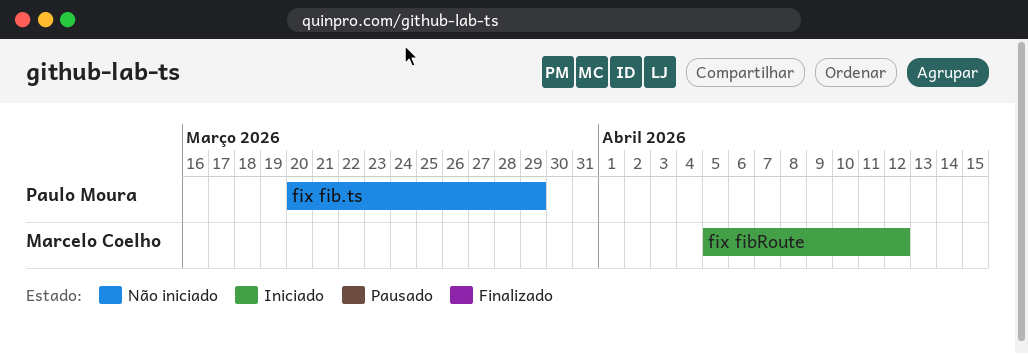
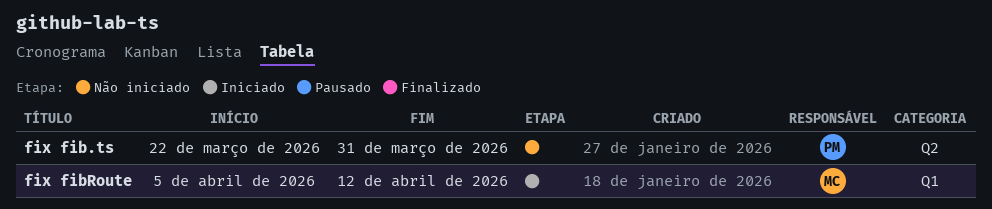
fix fib.ts, start: Mar 20 -> Mar 22
fix fib.ts, due: Mar 29 -> Mar 31

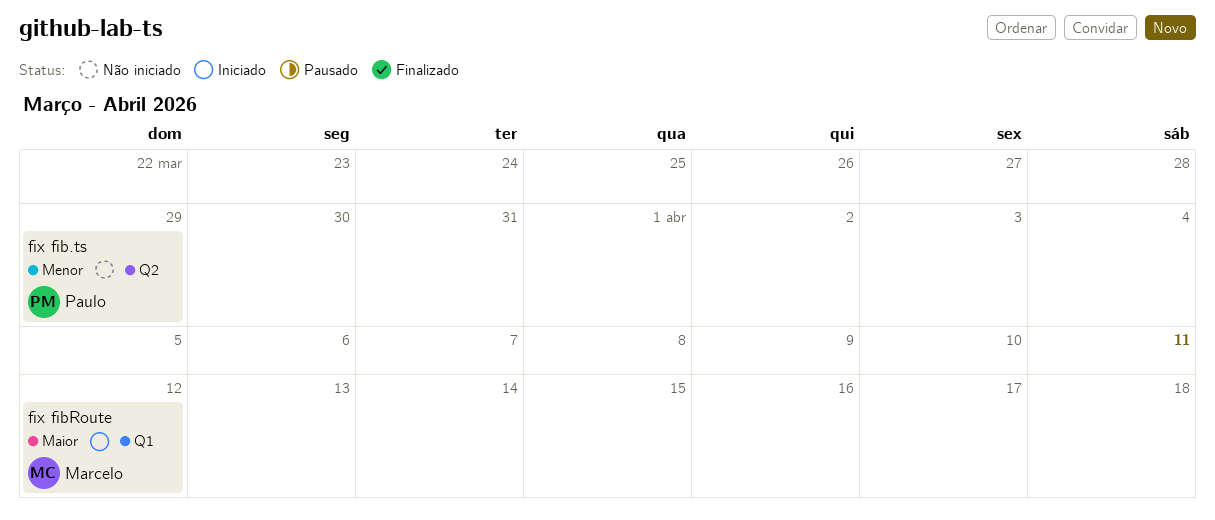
fix fib.ts, due: Mar 31 -> Mar 29

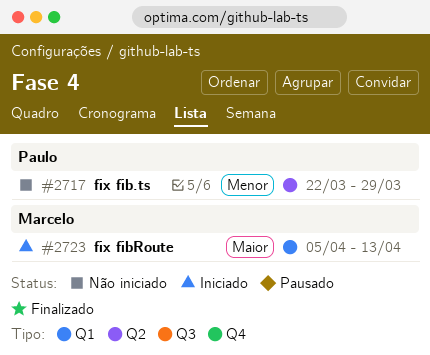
fix fibRoute, due: Apr 12 -> Apr 13

